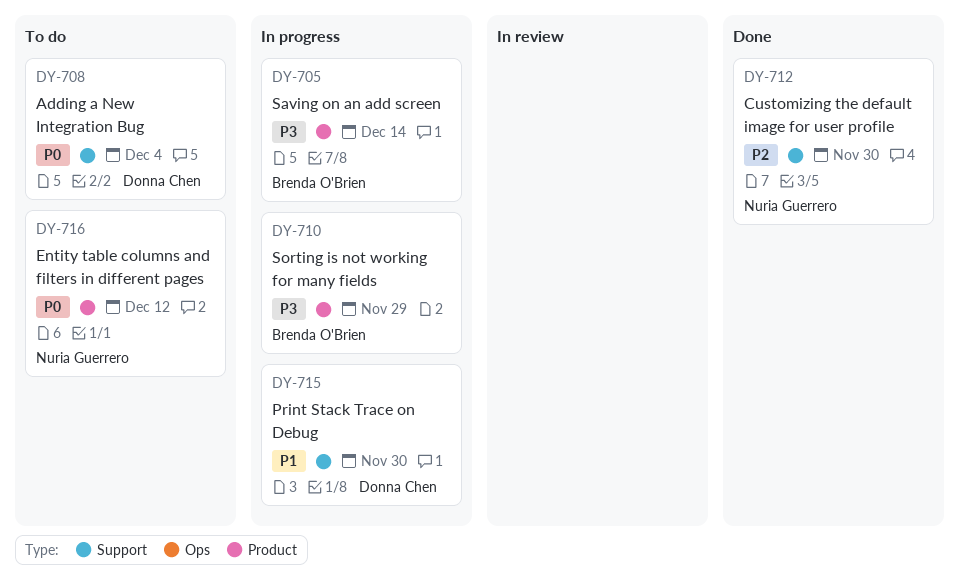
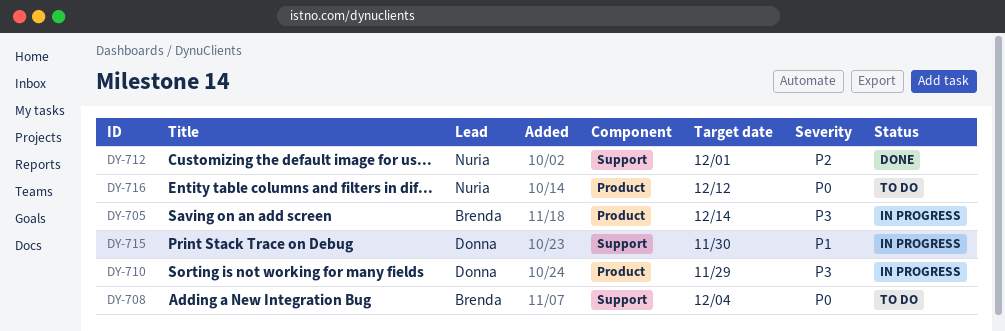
DY-708, owner: Donna Chen -> Brenda O'Brien
DY-710, owner: Brenda O'Brien -> Donna Chen
DY-712, due: Nov 30 -> Dec 1

